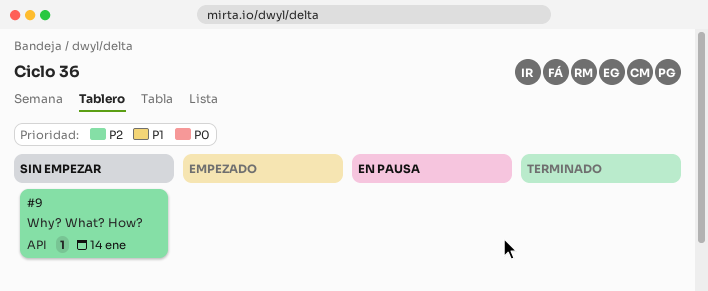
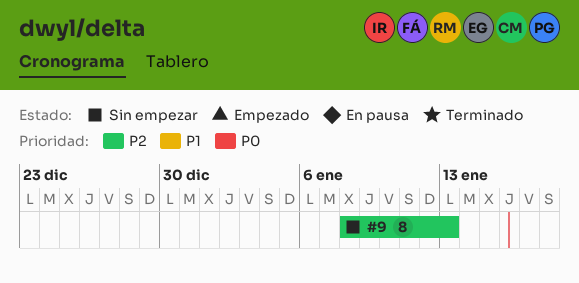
#9, estimate: 1 -> 8
#9, due: Jan 14 -> Jan 13

